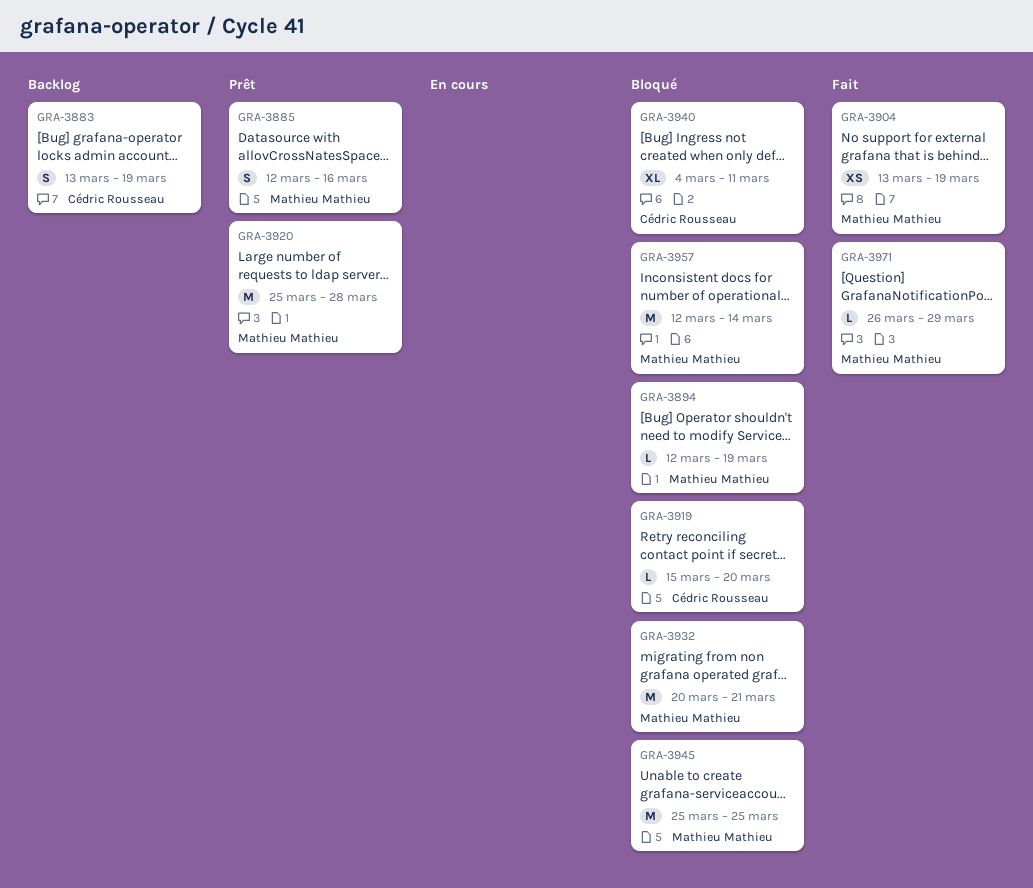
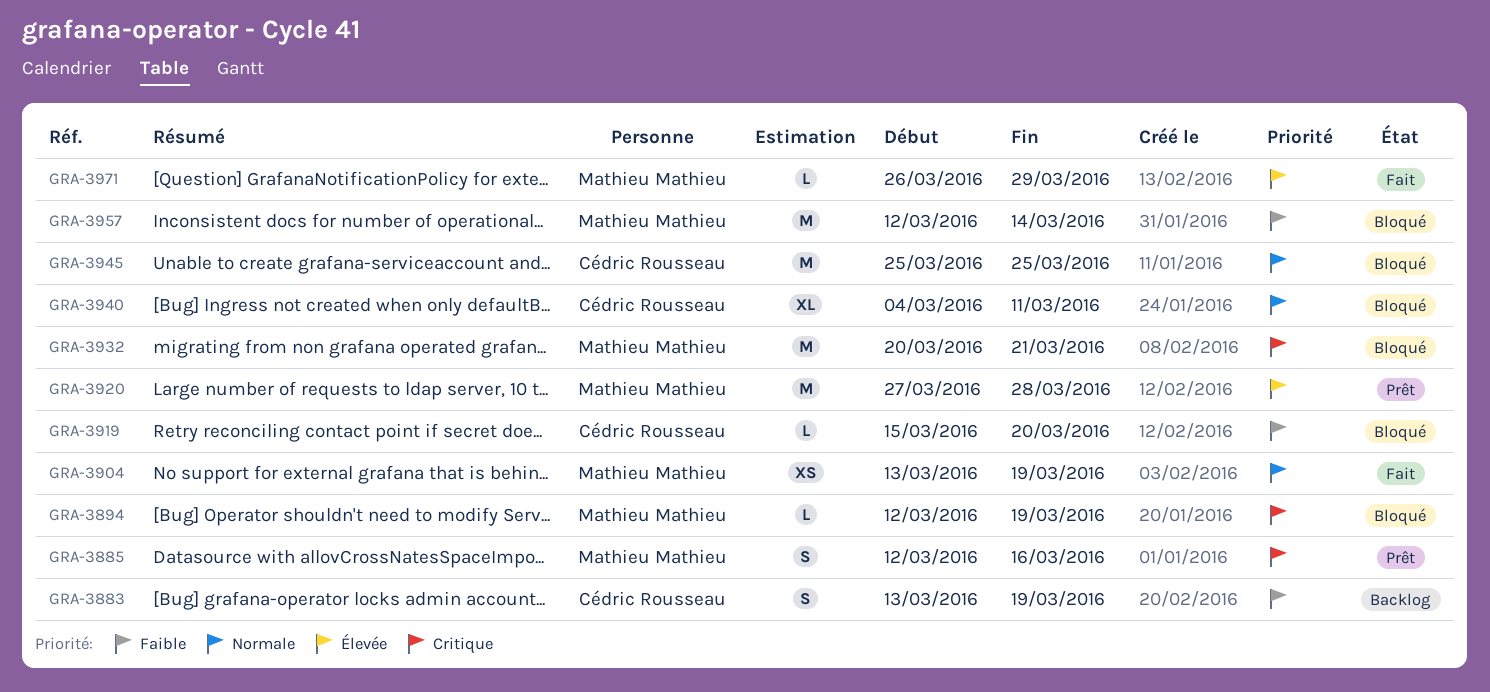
GRA-3920, start: Mar 25 -> Mar 27
GRA-3945, owner: Mathieu Mathieu -> Cédric Rousseau

